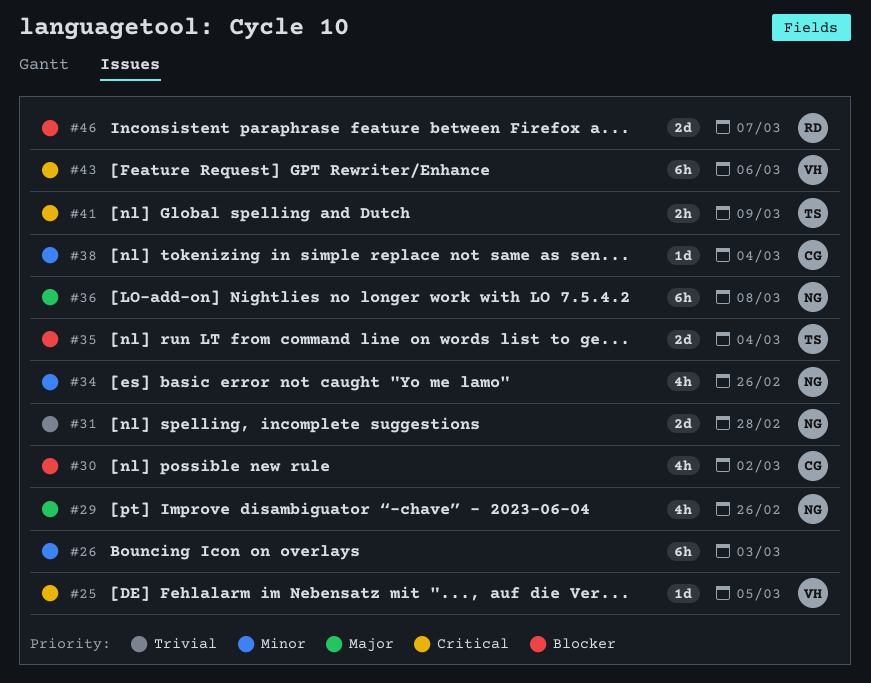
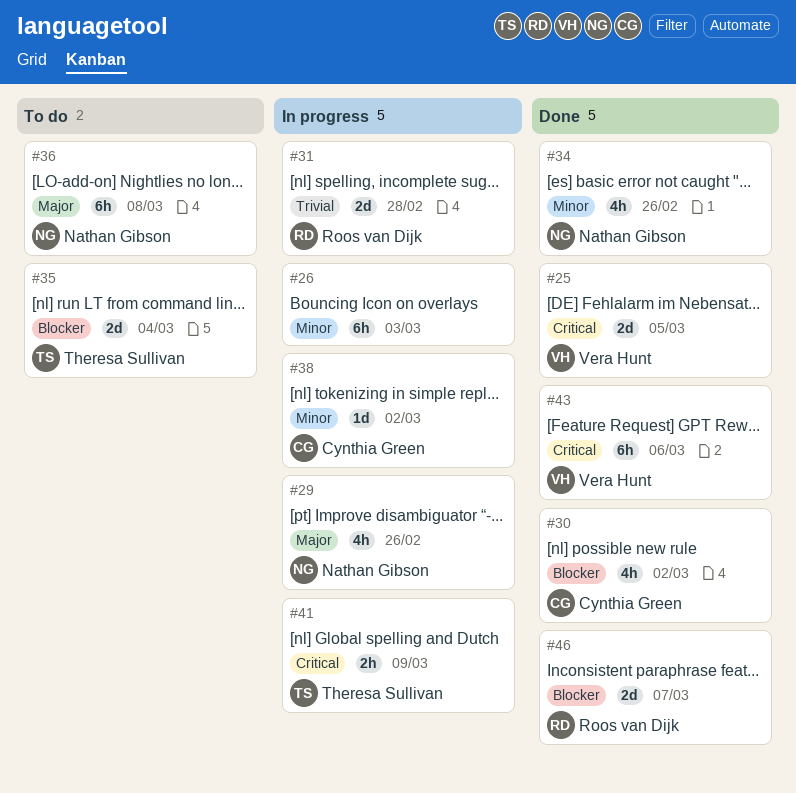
#25, estimate: 1d -> 2d
#31, owner: Nathan Gibson -> Roos van Dijk
#38, due: Mar 4 -> Mar 2

